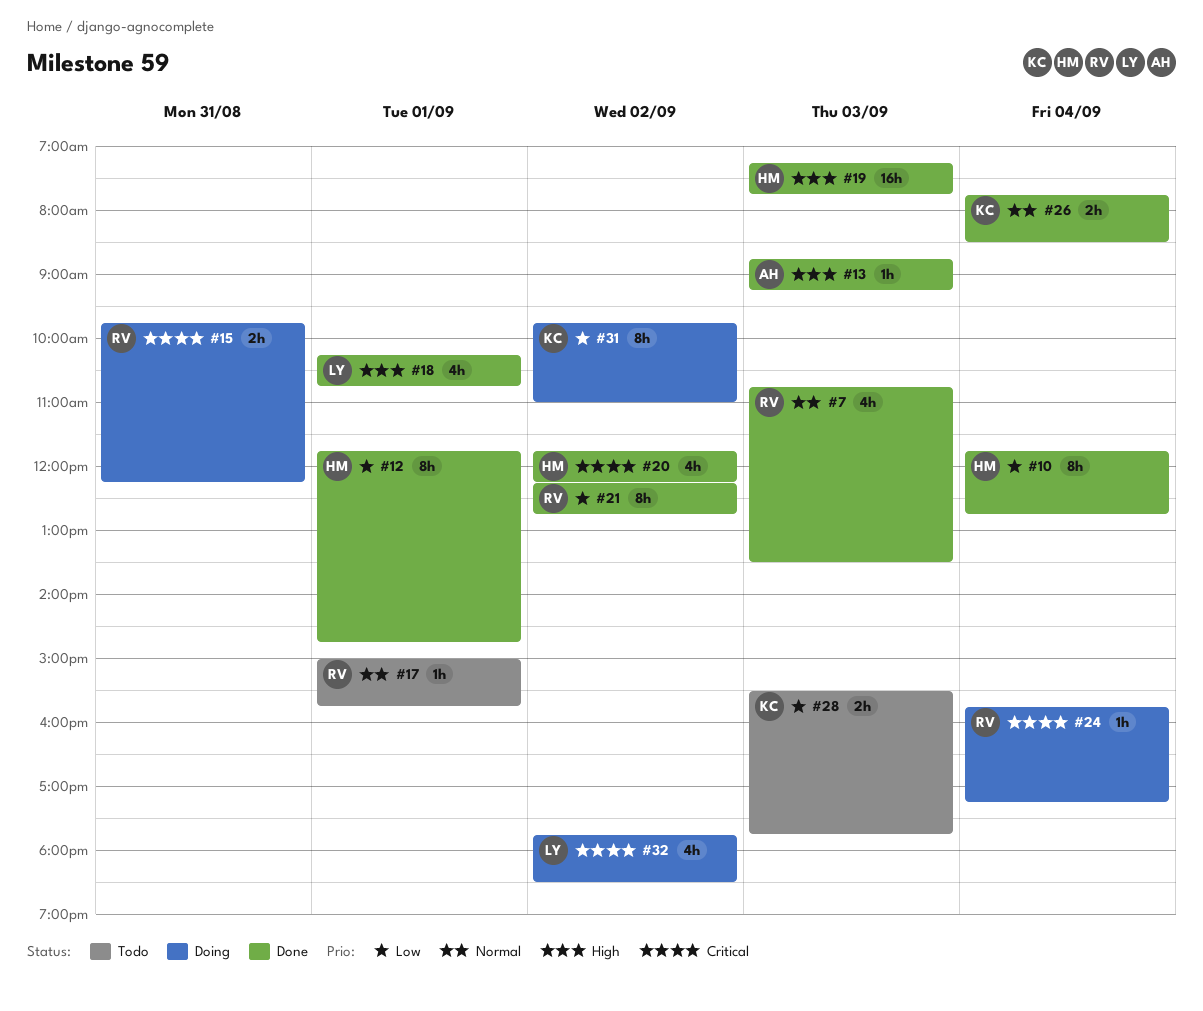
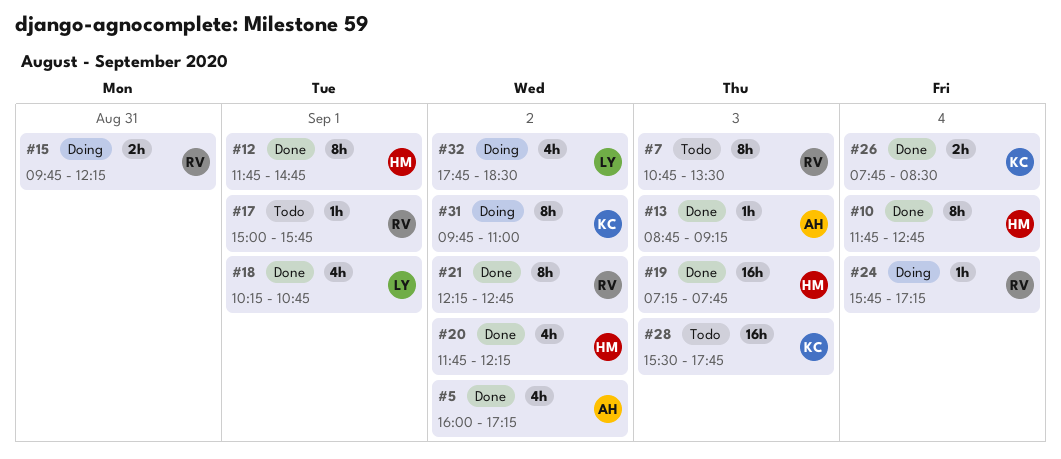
#5: none -> present
#7, status: Done -> Todo
#7, estimate: 4h -> 8h
#28, estimate: 2h -> 16h

